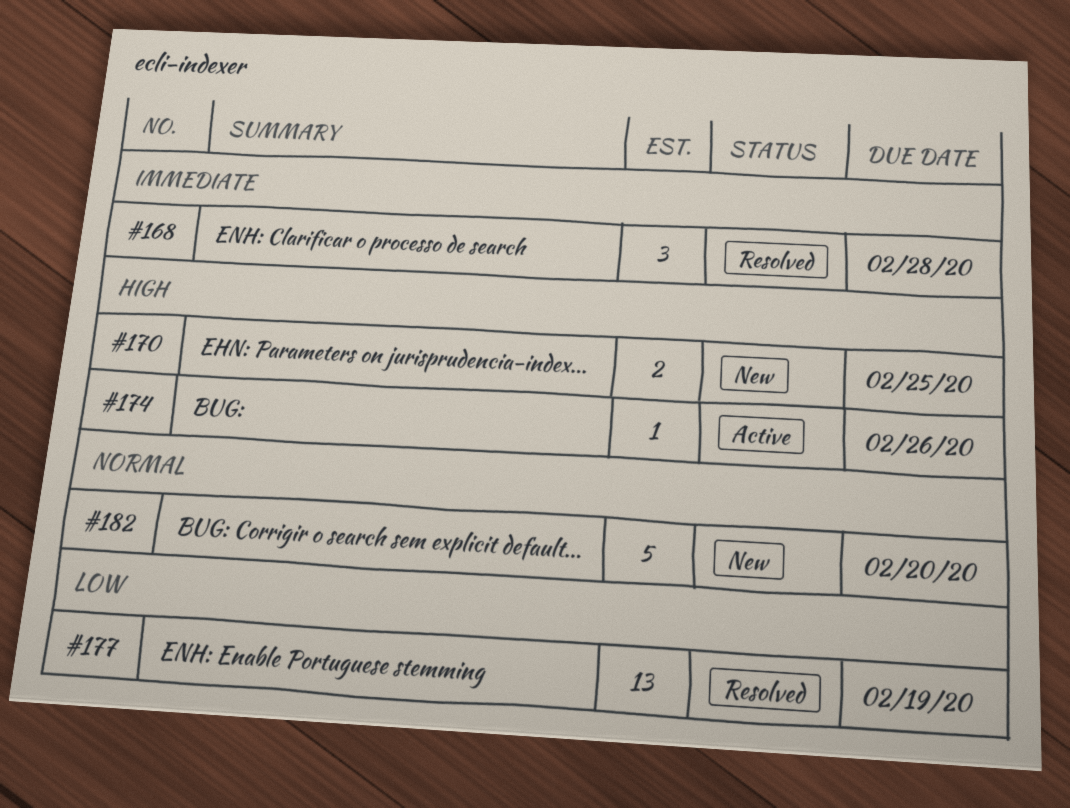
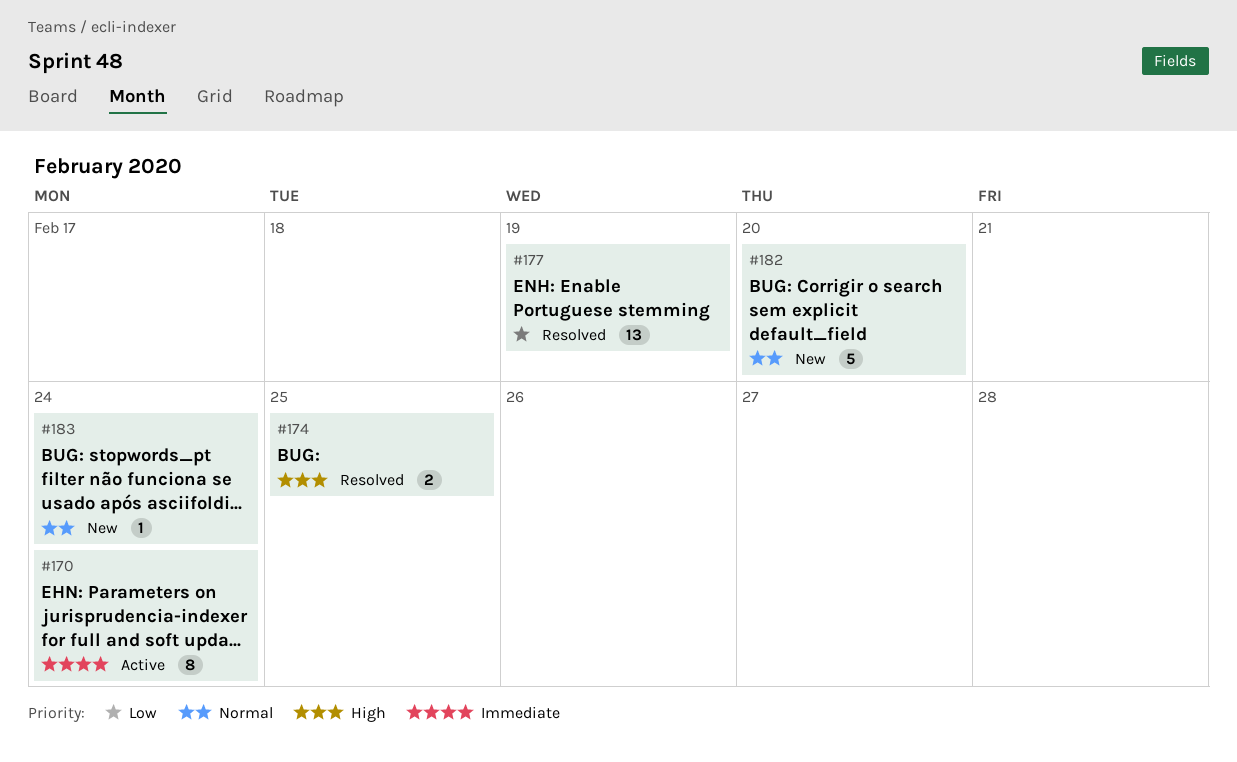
#168: present -> none
#170, status: New -> Active
#170, priority: High -> Immediate
#170, estimate: 2 -> 8
#170, due: Feb 25 -> Feb 24
#174, status: Active -> Resolved
#174, estimate: 1 -> 2
#174, due: Feb 26 -> Feb 25
#183: none -> present

